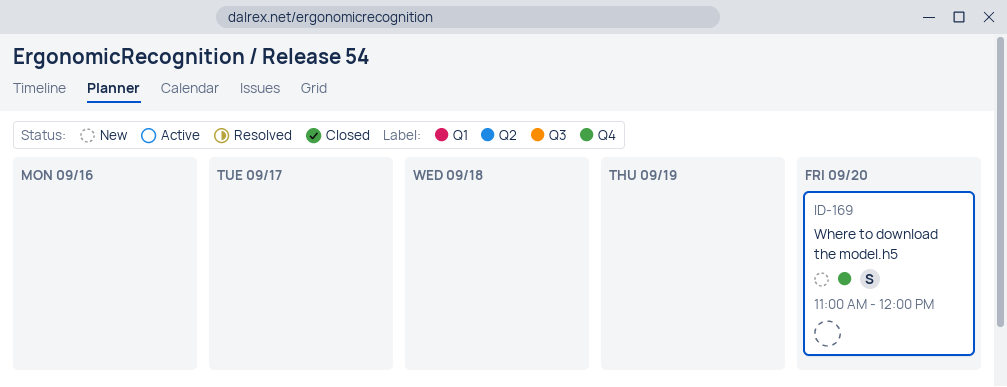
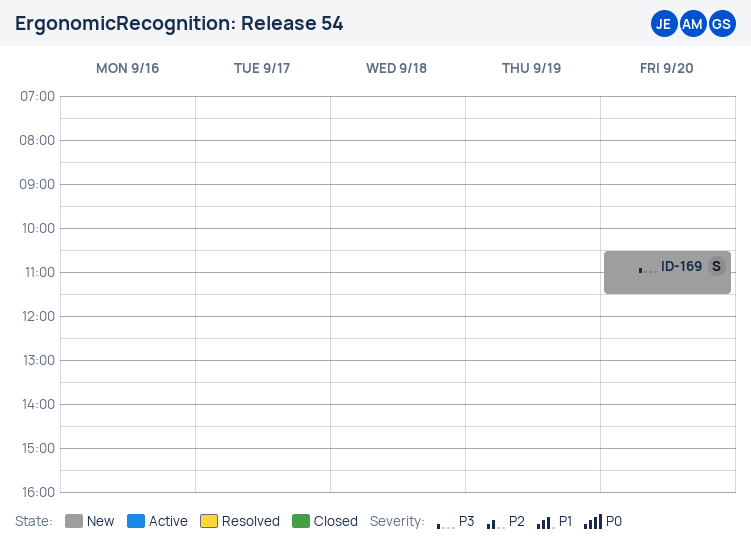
ID-169, begins: 11:00 -> 10:30
ID-169, ends: 12:00 -> 11:30

